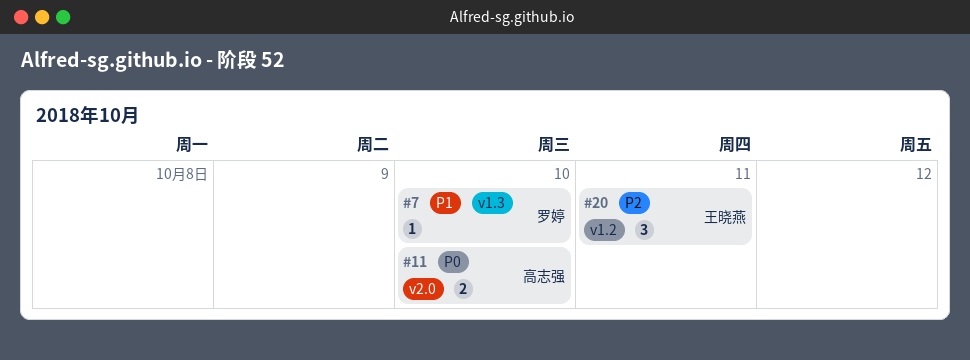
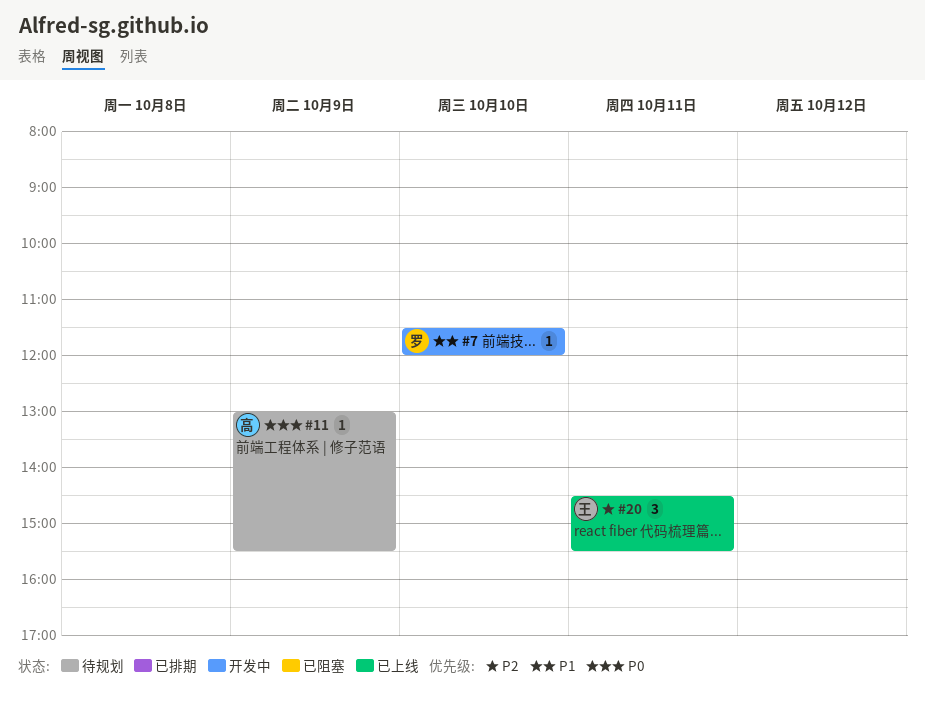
#11, estimate: 2 -> 1
#11, day: Oct 10 -> Oct 9

